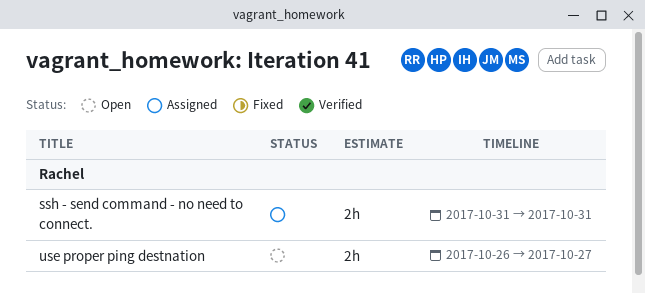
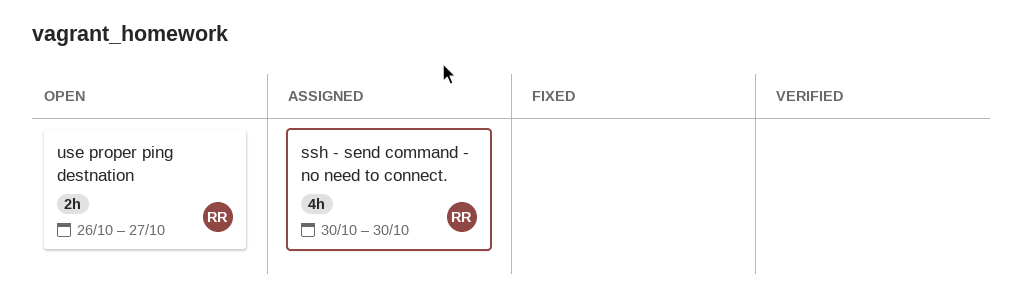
ssh - send command - no need to connect., estimate: 2h -> 4h
ssh - send command - no need to connect., start: Oct 31 -> Oct 30
ssh - send command - no need to connect., due: Oct 31 -> Oct 30

